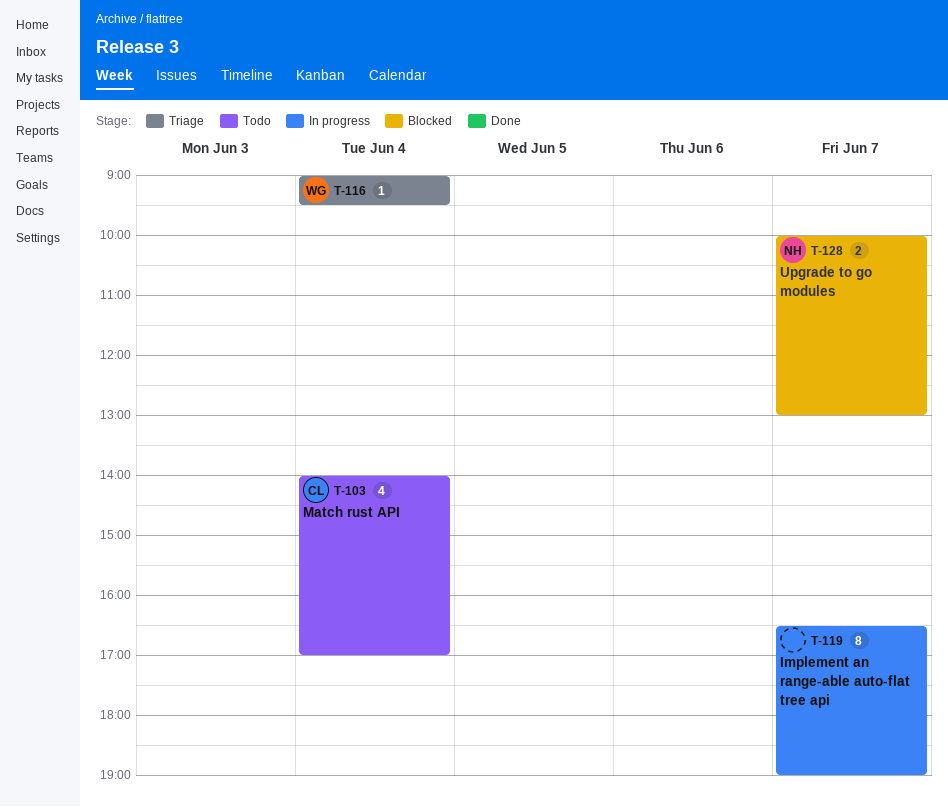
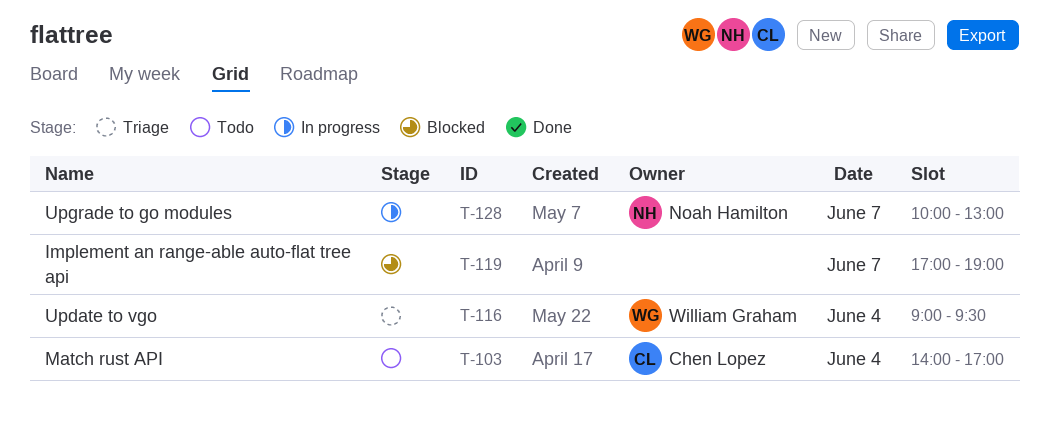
T-119, status: In progress -> Blocked
T-119, begins: 16:30 -> 17:00
T-128, status: Blocked -> In progress

